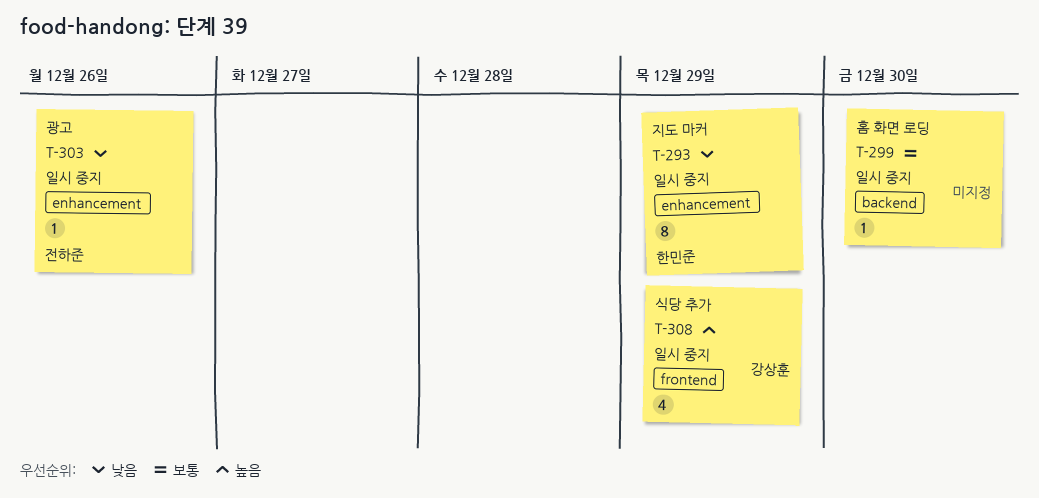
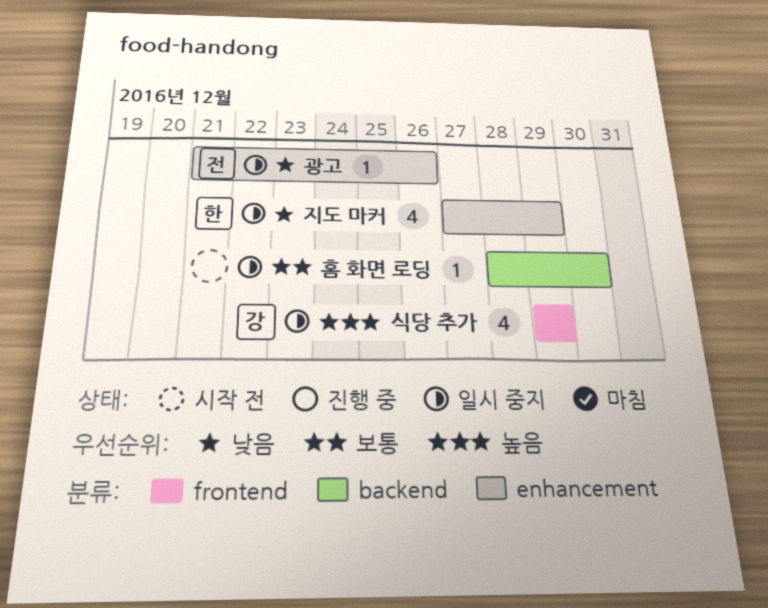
지도 마커, estimate: 8 -> 4

